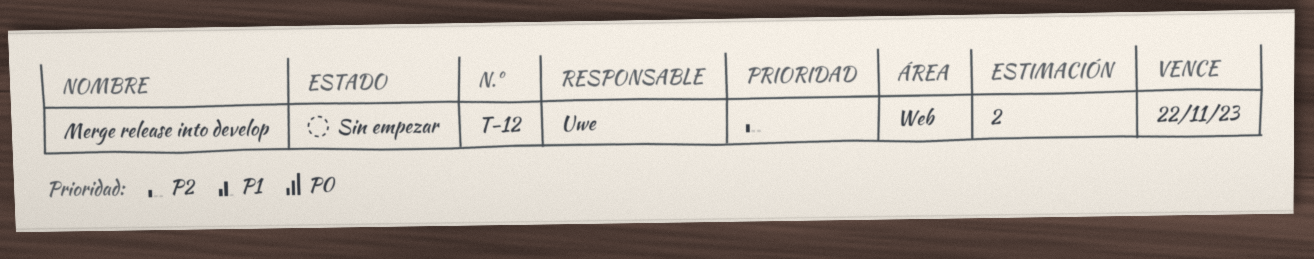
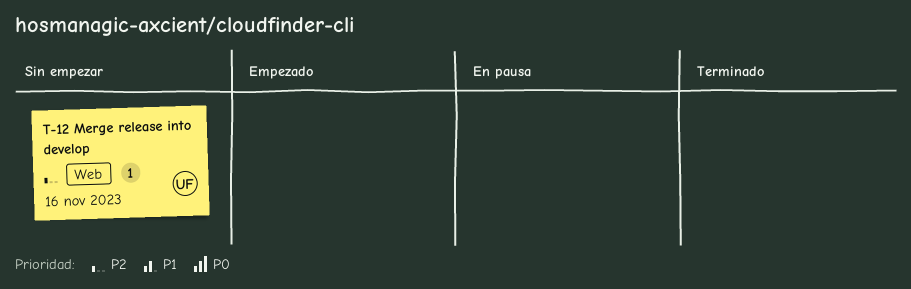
T-12, estimate: 2 -> 1
T-12, due: Nov 22 -> Nov 16

